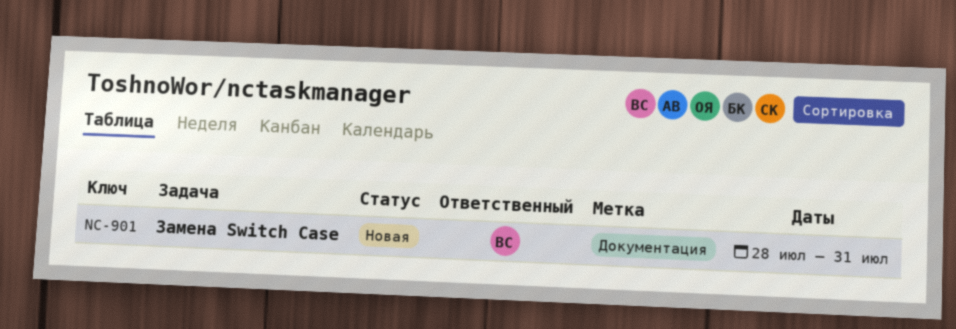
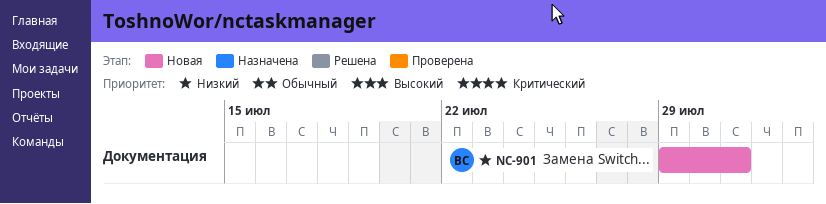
NC-901, start: Jul 28 -> Jul 29

